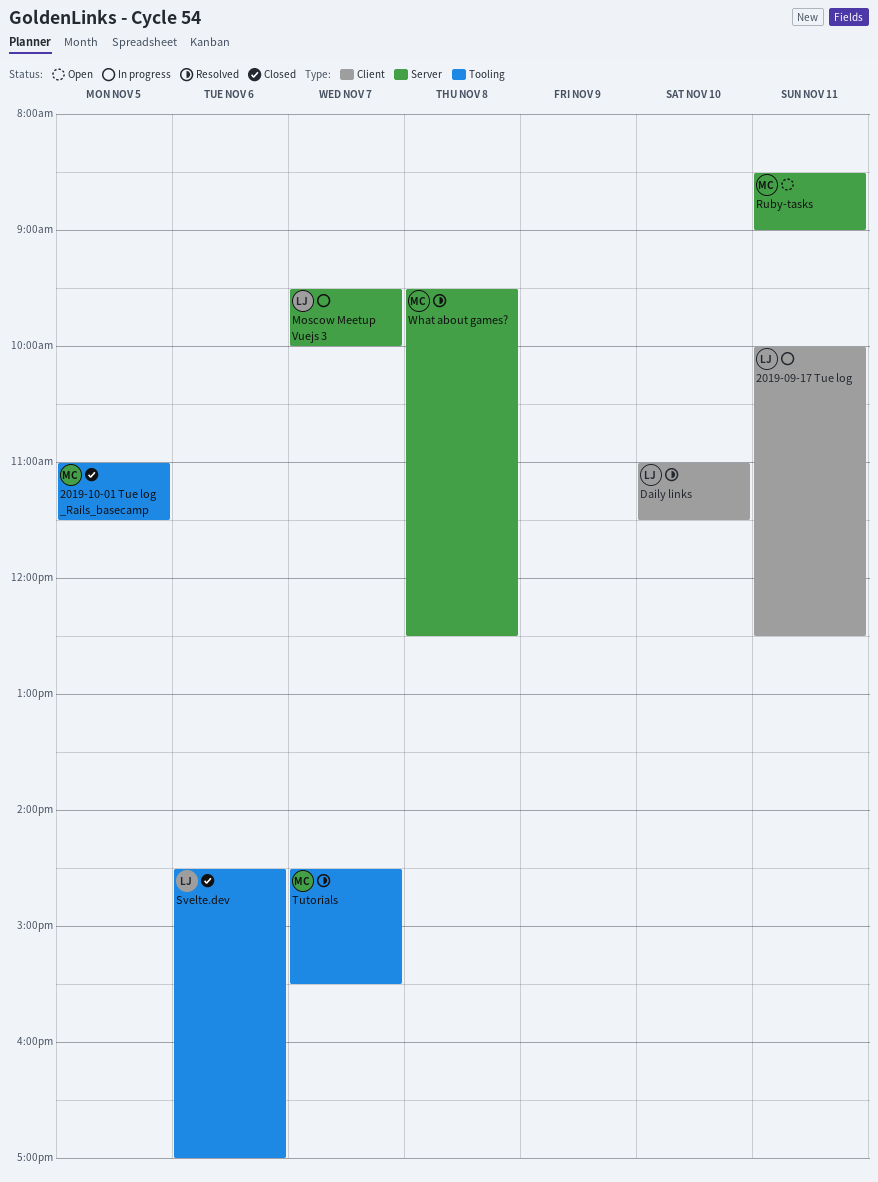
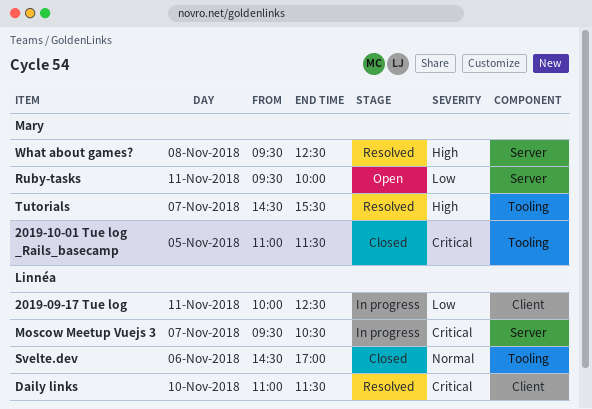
Moscow Meetup Vuejs 3, ends: 10:00 -> 10:30
Ruby-tasks, begins: 08:30 -> 09:30
Ruby-tasks, ends: 09:00 -> 10:00

